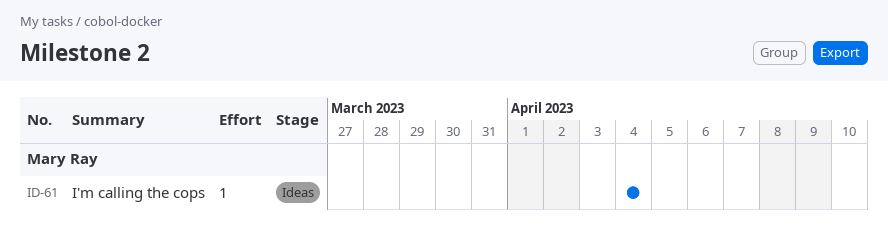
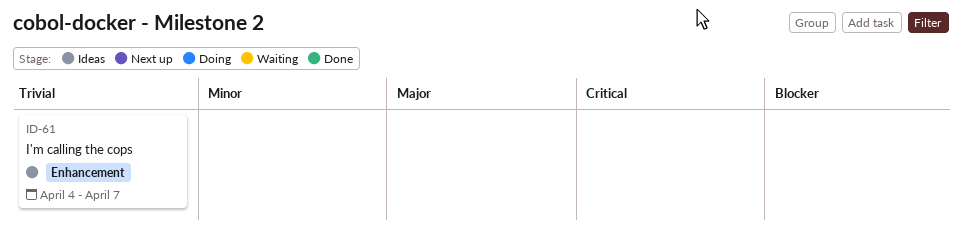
ID-61, due: Apr 4 -> Apr 7

